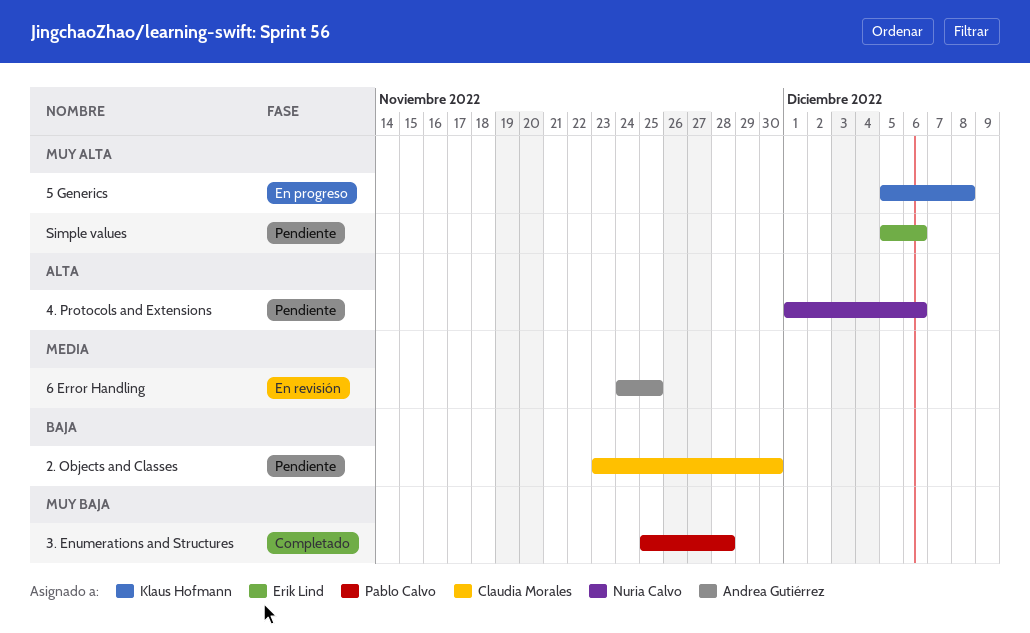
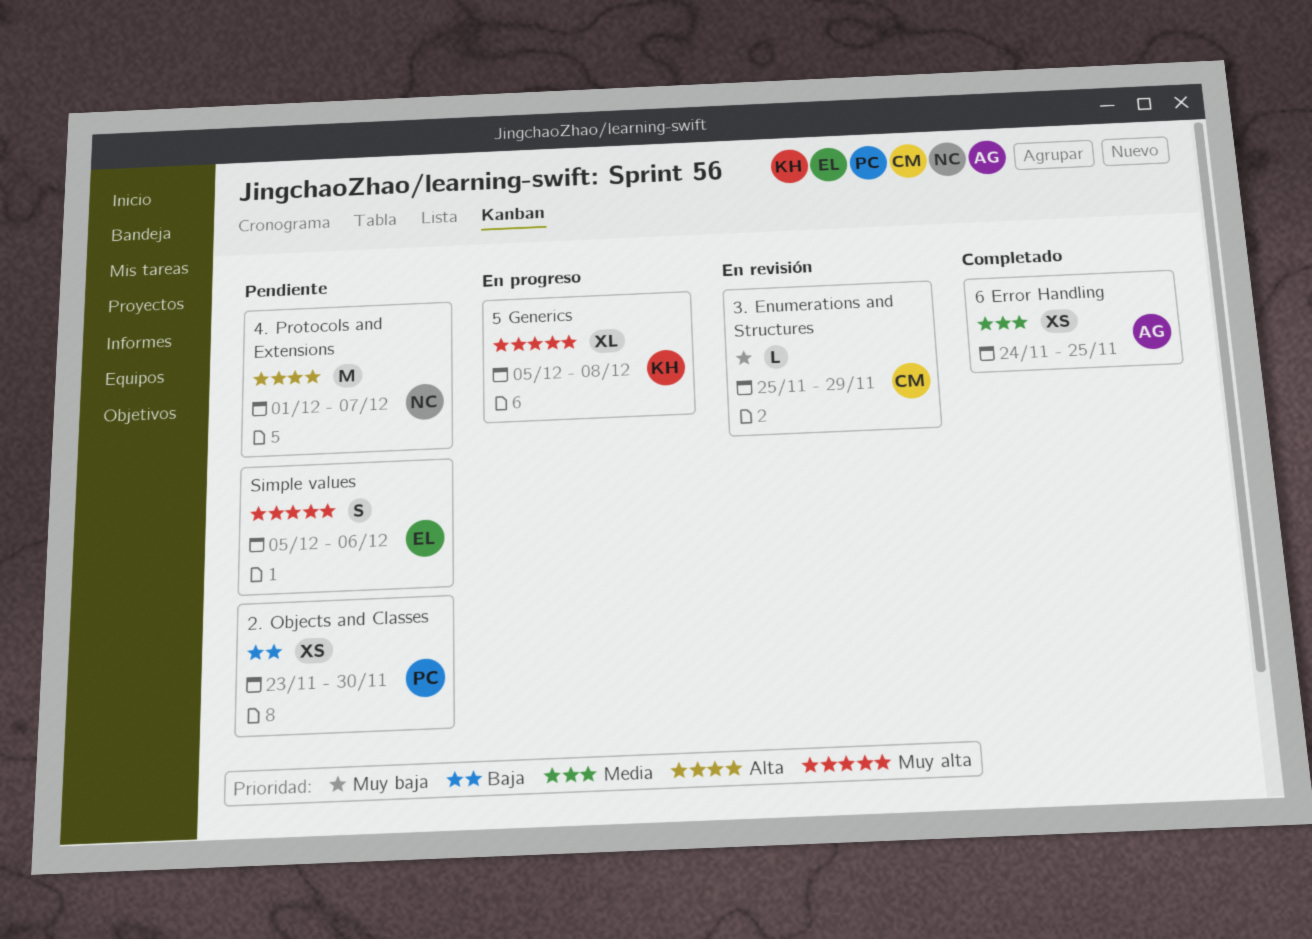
2. Objects and Classes, owner: Claudia Morales -> Pablo Calvo
3. Enumerations and Structures, status: Completado -> En revisión
3. Enumerations and Structures, owner: Pablo Calvo -> Claudia Morales
3. Enumerations and Structures, due: Nov 28 -> Nov 29
4. Protocols and Extensions, due: Dec 6 -> Dec 7
6 Error Handling, status: En revisión -> Completado

